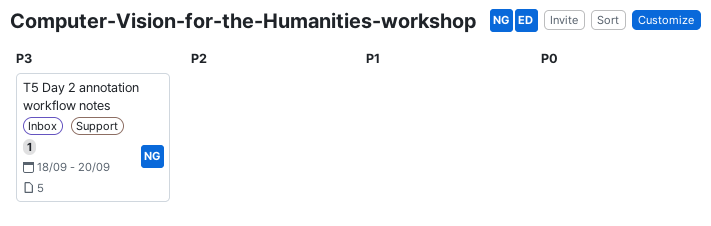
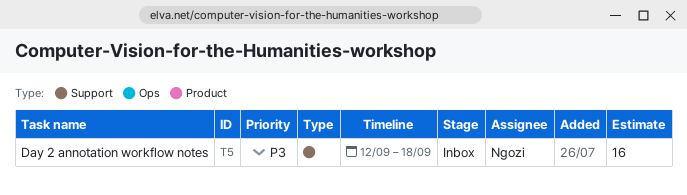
T5, estimate: 1 -> 16
T5, start: Sep 18 -> Sep 12
T5, due: Sep 20 -> Sep 18

